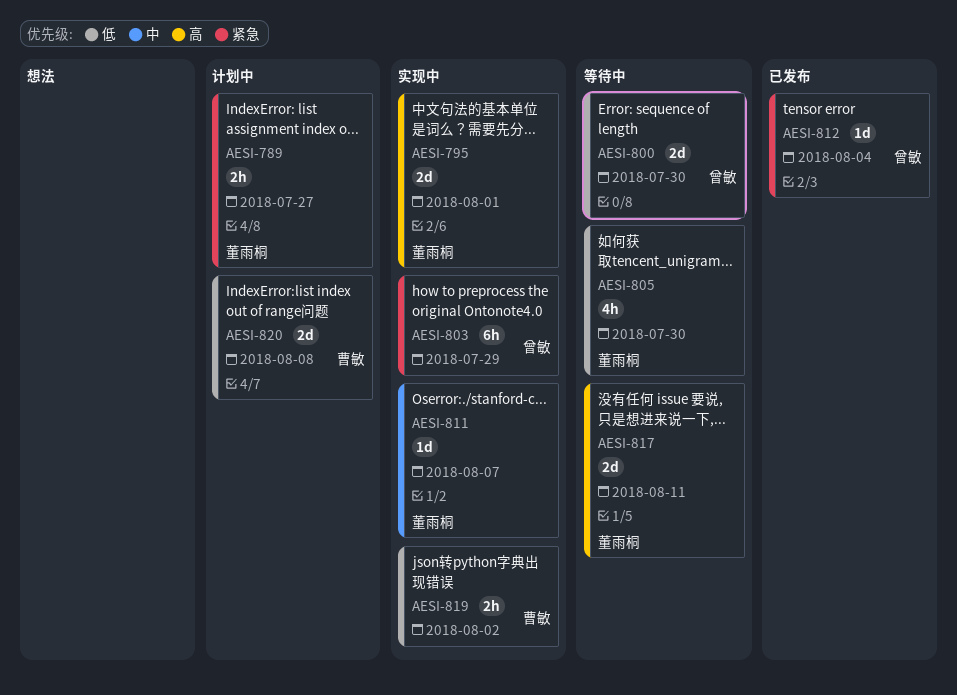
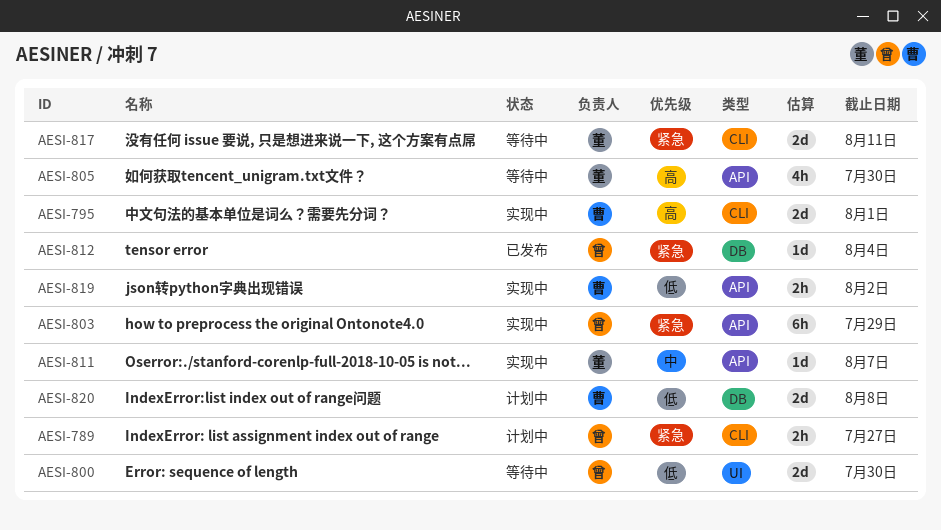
AESI-789, owner: 董雨桐 -> 曾敏
AESI-795, owner: 董雨桐 -> 曹敏
AESI-805, priority: 低 -> 高
AESI-817, priority: 高 -> 紧急

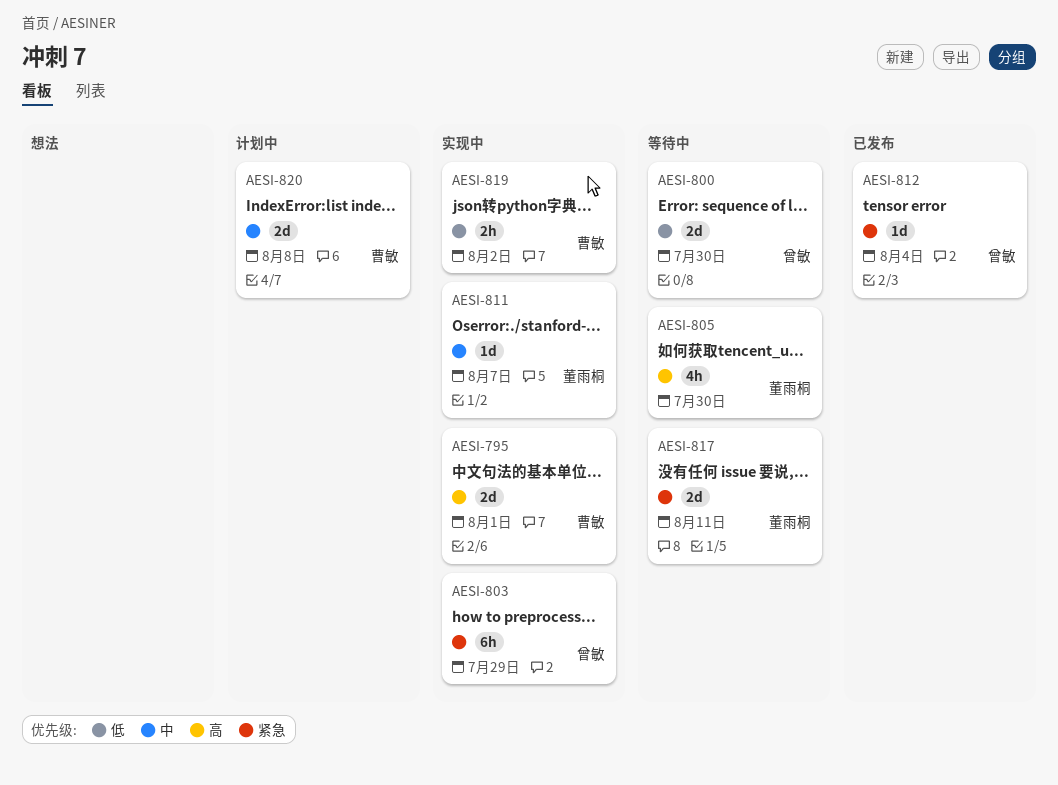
AESI-789: present -> none
AESI-820, priority: 低 -> 中

